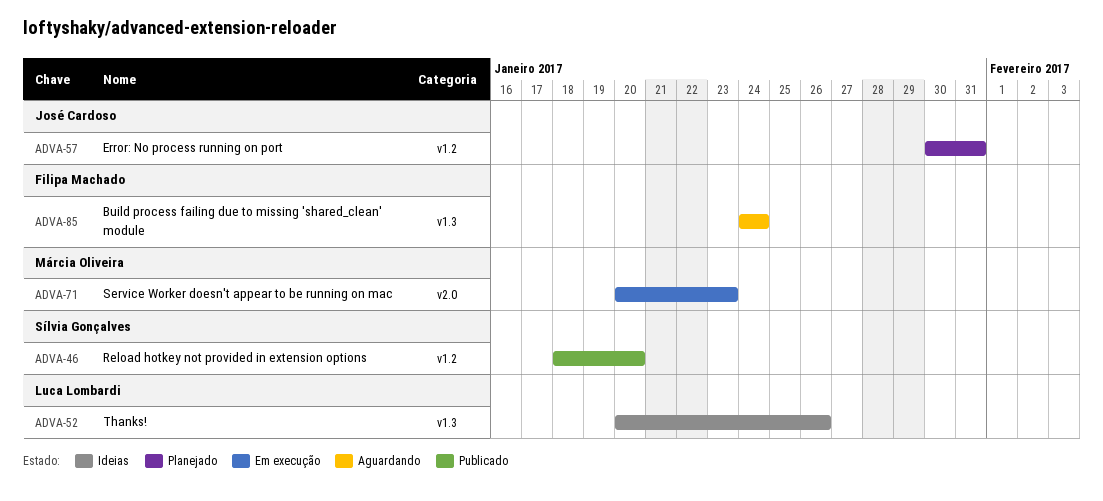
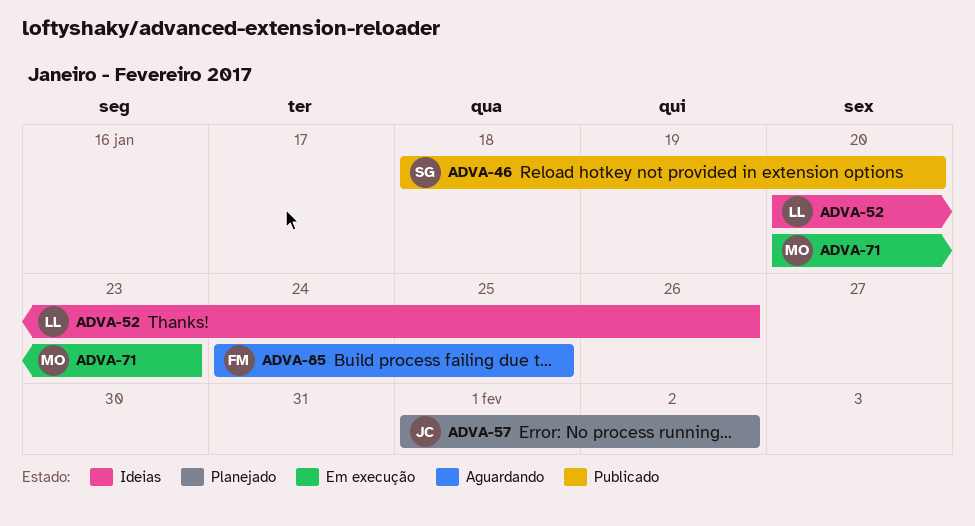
ADVA-57, start: Jan 30 -> Feb 1
ADVA-57, due: Jan 31 -> Feb 2
ADVA-85, due: Jan 24 -> Jan 25

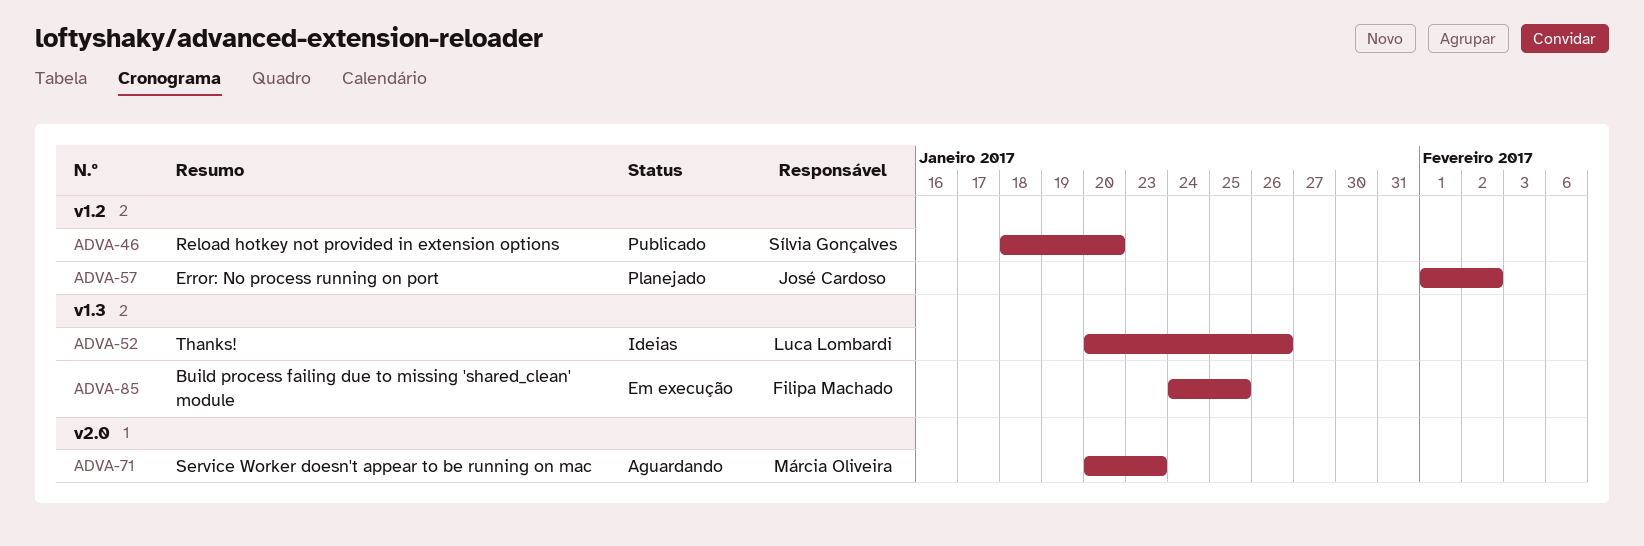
ADVA-71, status: Em execução -> Aguardando
ADVA-85, status: Aguardando -> Em execução

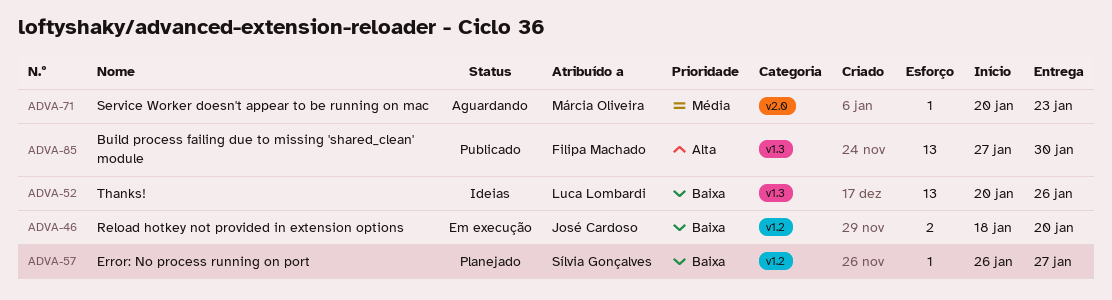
ADVA-46, status: Publicado -> Em execução
ADVA-46, owner: Sílvia Gonçalves -> José Cardoso
ADVA-57, owner: José Cardoso -> Sílvia Gonçalves
ADVA-57, start: Feb 1 -> Jan 26
ADVA-57, due: Feb 2 -> Jan 27
ADVA-85, status: Em execução -> Publicado
ADVA-85, start: Jan 24 -> Jan 27
ADVA-85, due: Jan 25 -> Jan 30

